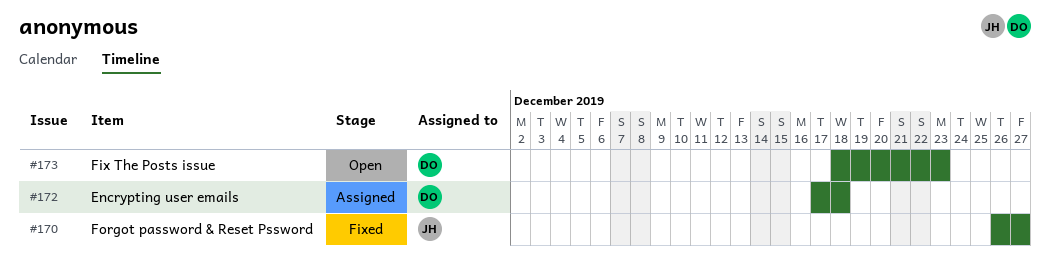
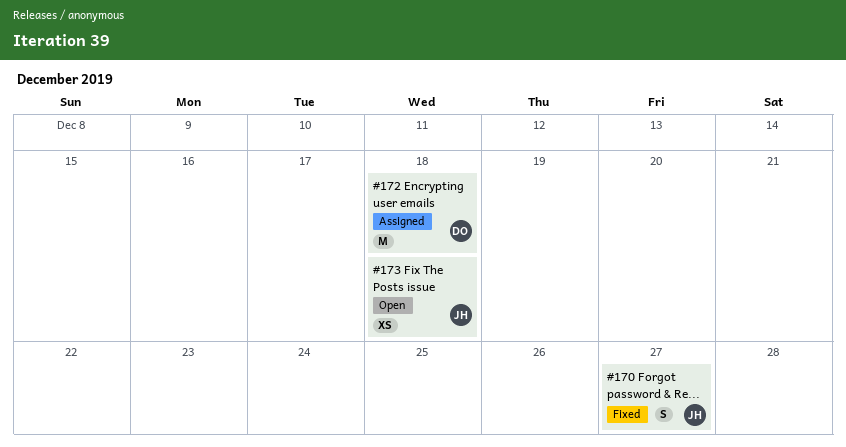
#173, owner: DO -> JH
#173, due: Dec 23 -> Dec 18

